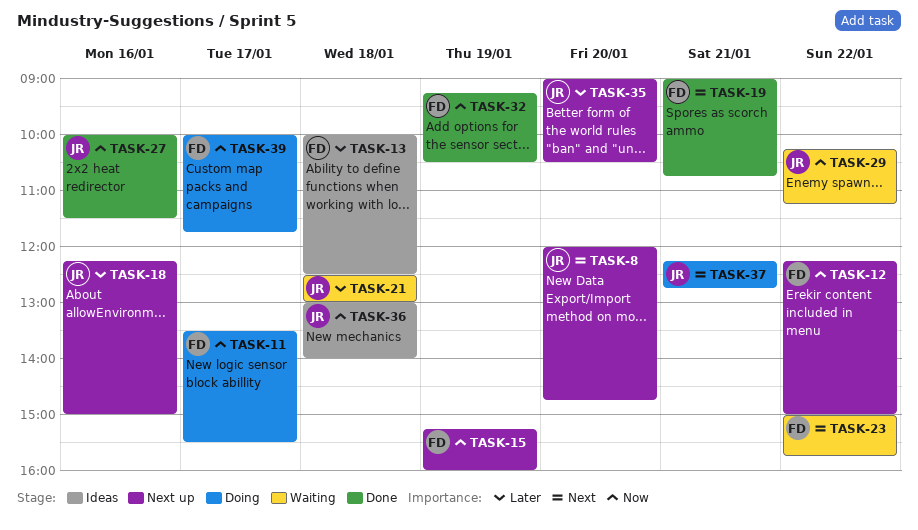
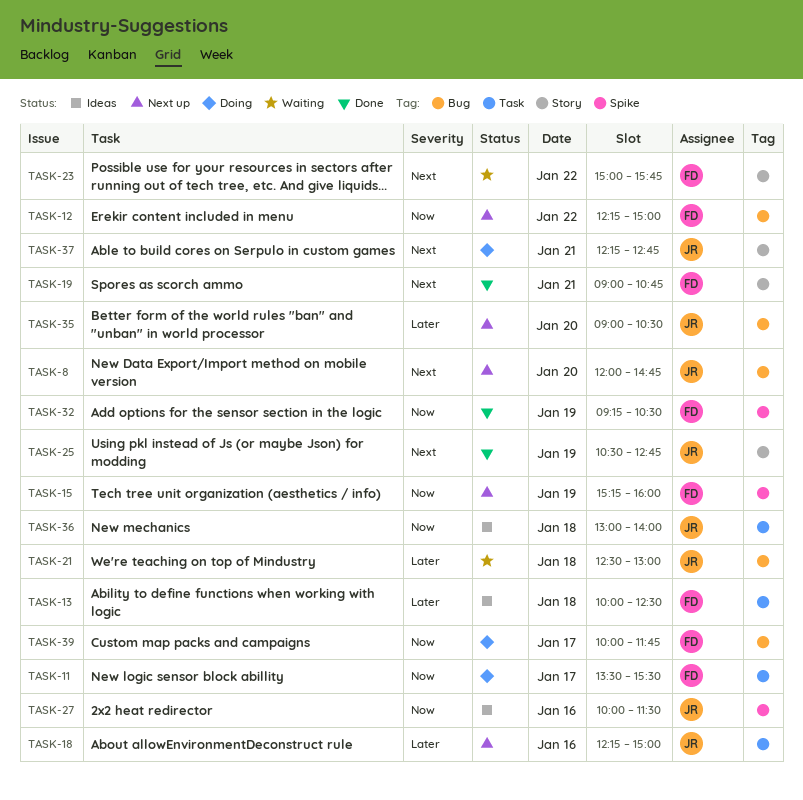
TASK-25: none -> present
TASK-27, status: Done -> Ideas
TASK-29: present -> none

